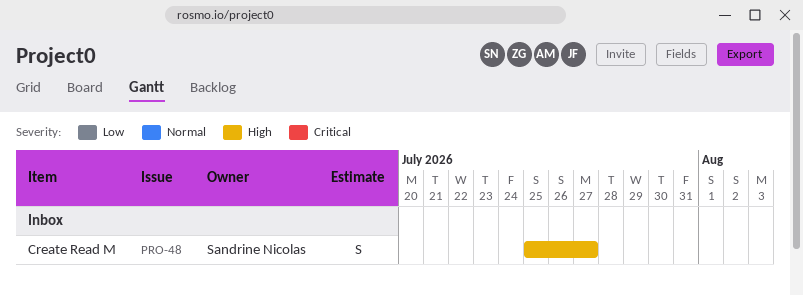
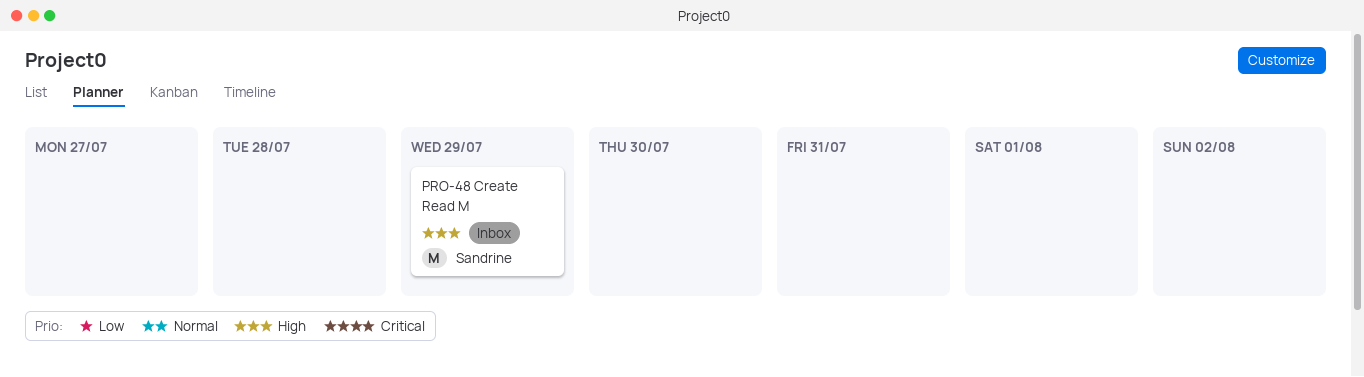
PRO-48, estimate: S -> M
PRO-48, due: Jul 27 -> Jul 29

